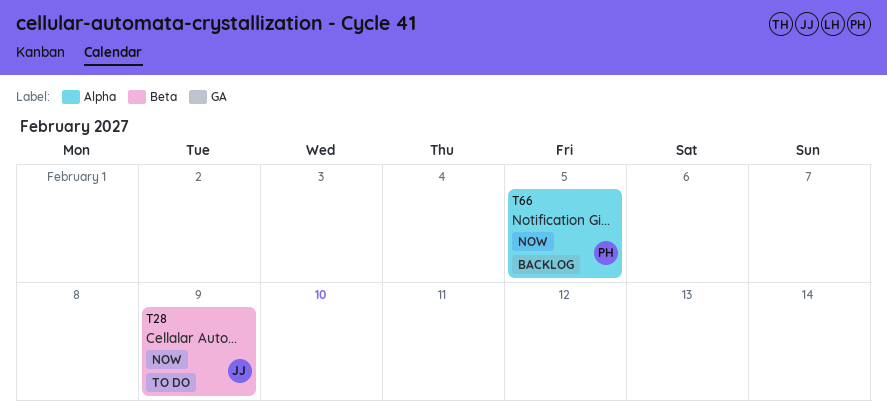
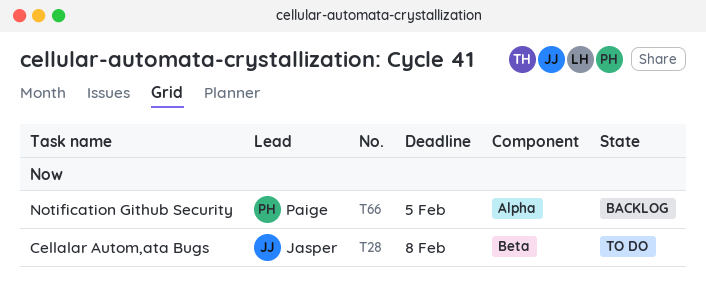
T28, due: Feb 9 -> Feb 8

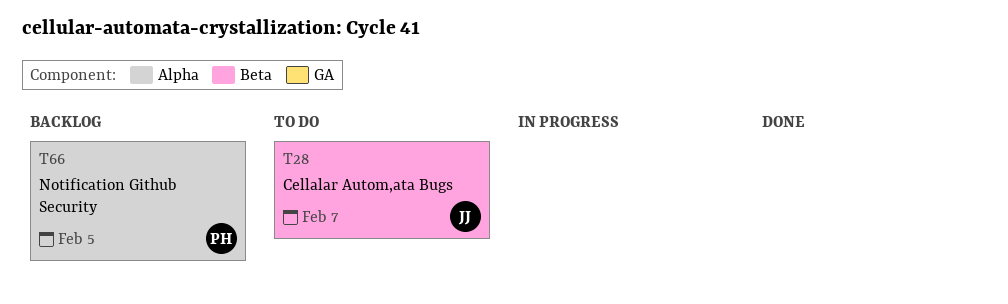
T28, due: Feb 8 -> Feb 7

